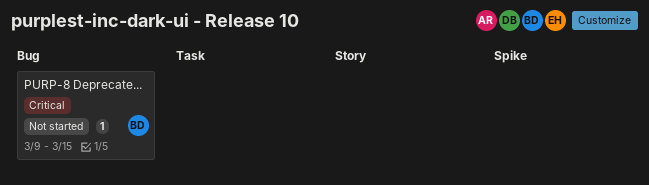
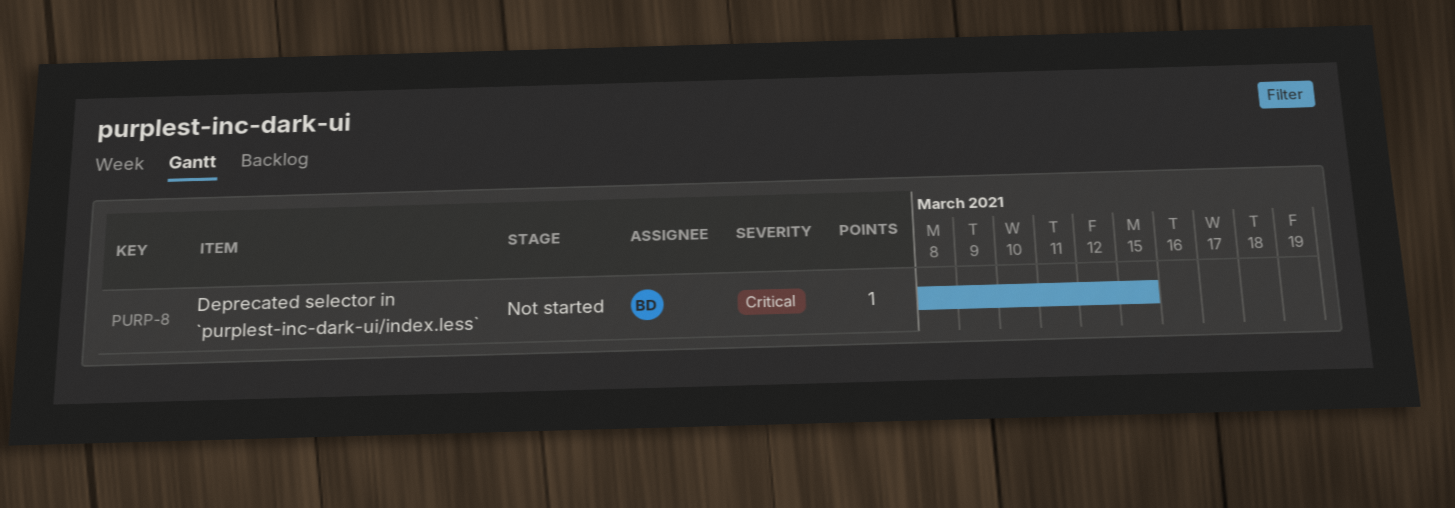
PURP-8, start: Mar 9 -> Mar 8

